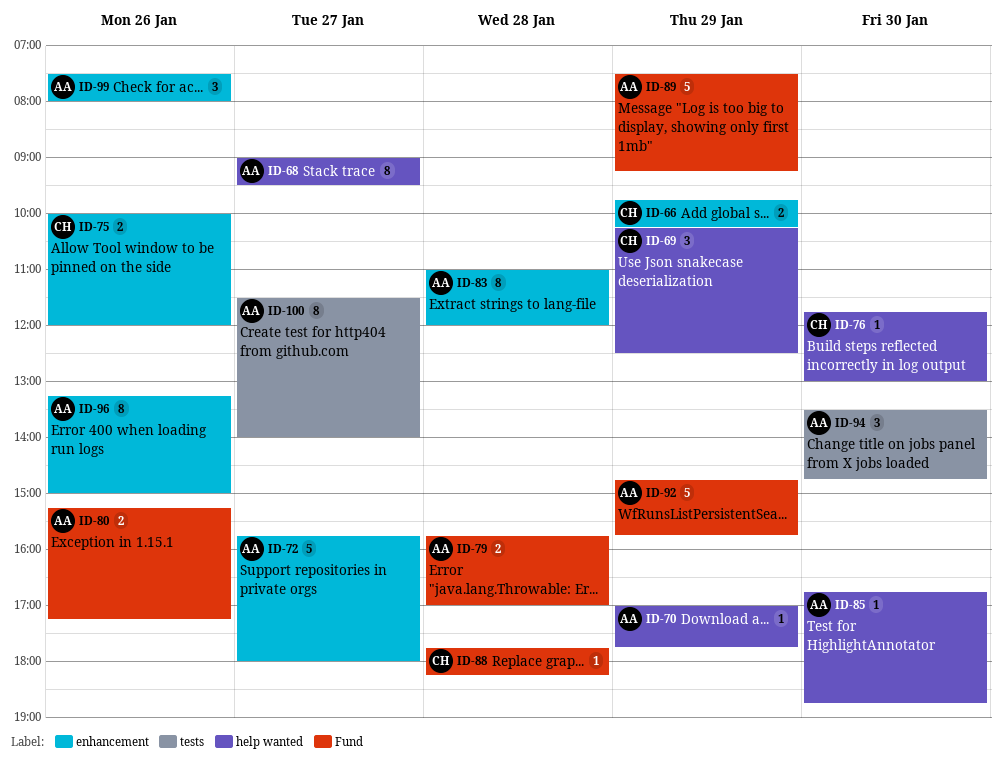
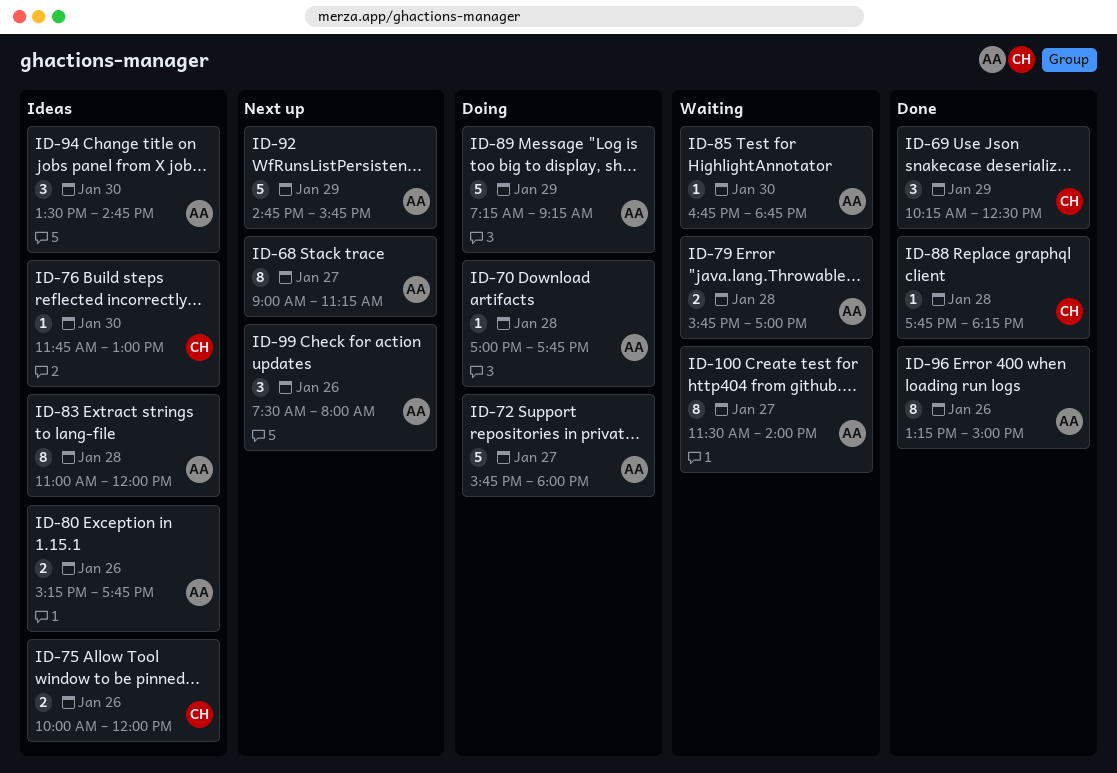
ID-66: present -> none
ID-68, ends: 09:30 -> 11:15
ID-70, day: Jan 29 -> Jan 28
ID-80, ends: 17:15 -> 17:45
ID-89, begins: 07:30 -> 07:15

